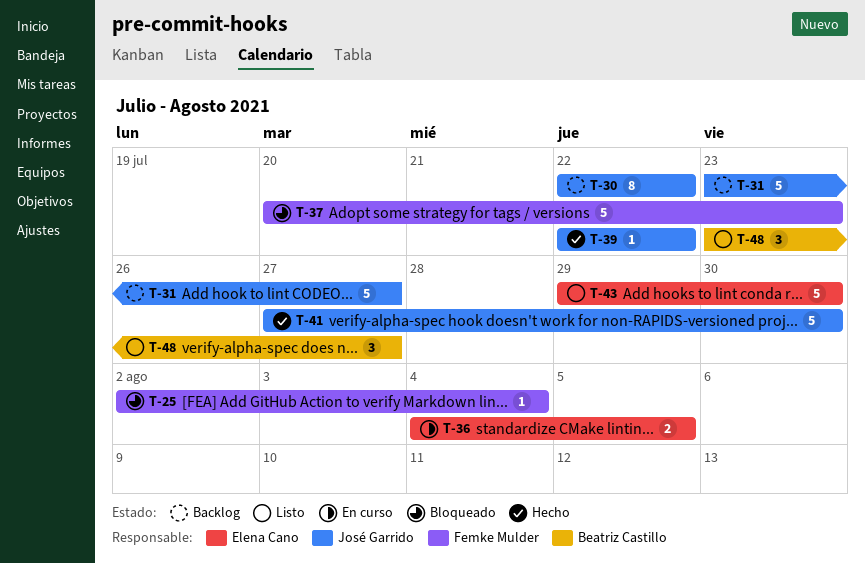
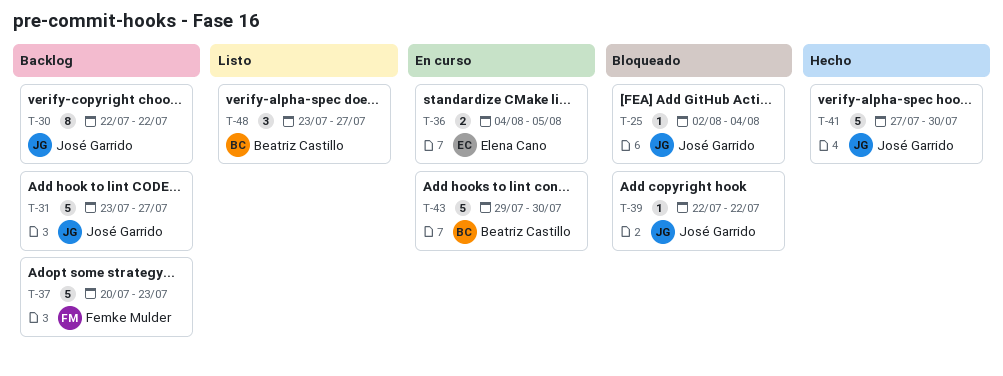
T-25, owner: Femke Mulder -> José Garrido
T-37, status: Bloqueado -> Backlog
T-39, status: Hecho -> Bloqueado
T-43, status: Listo -> En curso
T-43, owner: Elena Cano -> Beatriz Castillo

